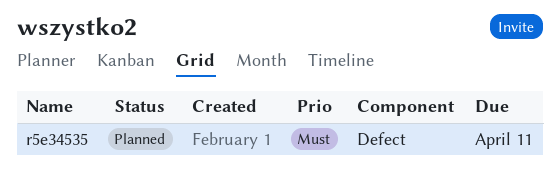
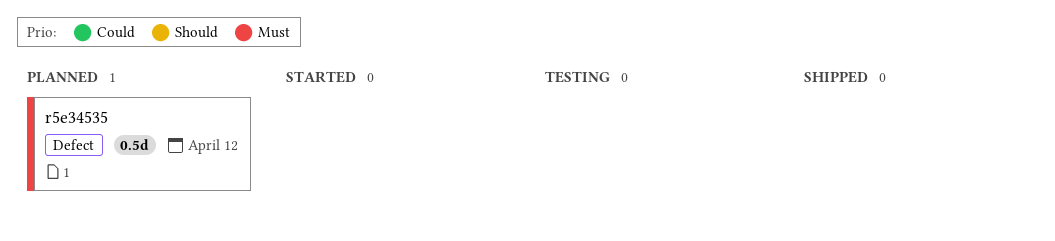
r5e34535, due: Apr 11 -> Apr 12

